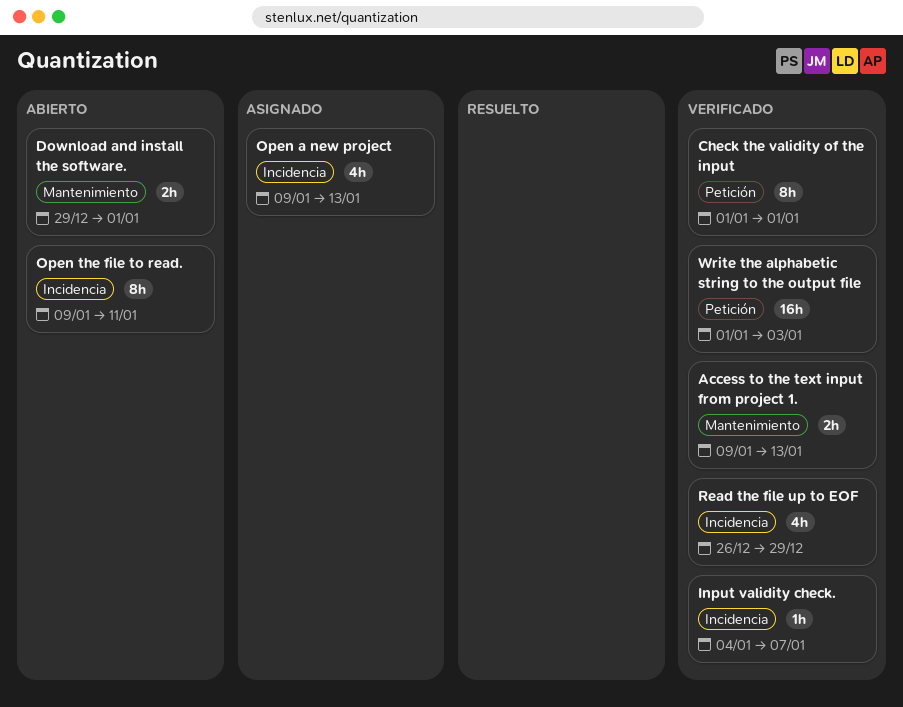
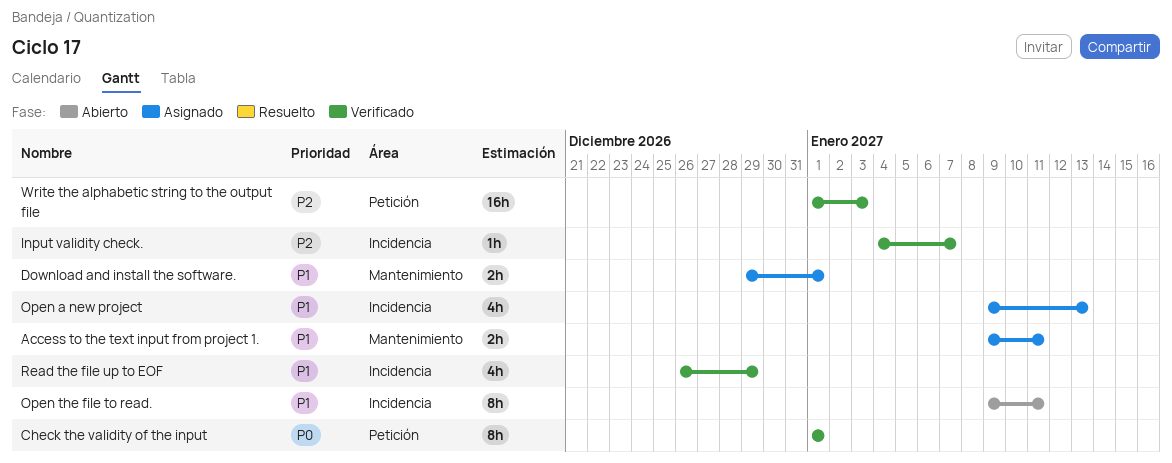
Access to the text input from project 1., status: Verificado -> Asignado
Access to the text input from project 1., due: Jan 13 -> Jan 11
Download and install the software., status: Abierto -> Asignado

